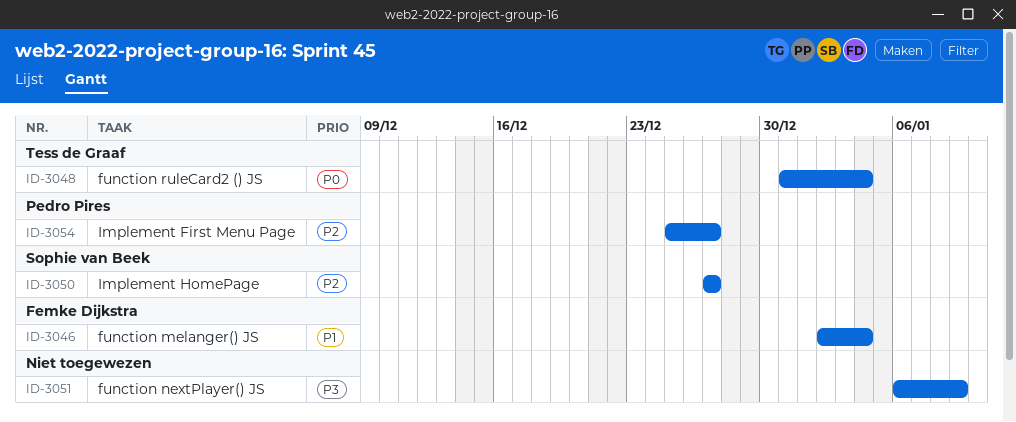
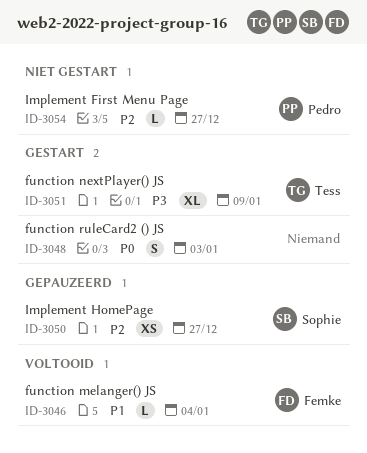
ID-3048, owner: Tess de Graaf -> none
ID-3048, due: Jan 4 -> Jan 3
ID-3051, owner: none -> Tess de Graaf

